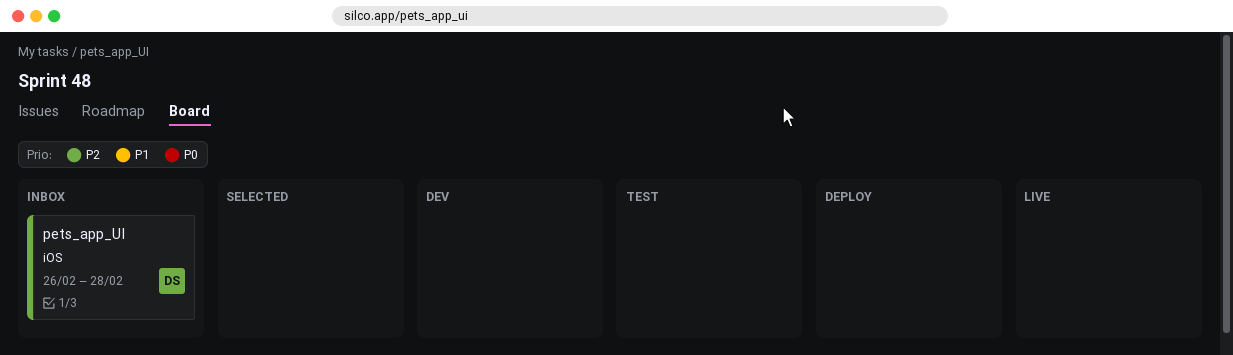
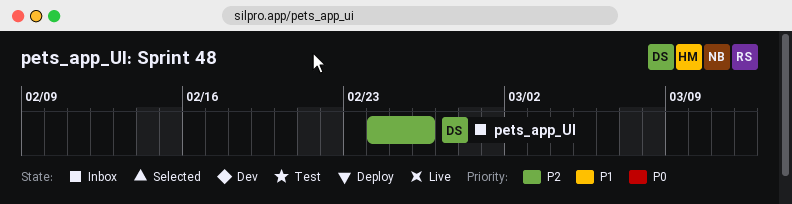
pets_app_UI, start: Feb 26 -> Feb 24
pets_app_UI, due: Feb 28 -> Feb 26

